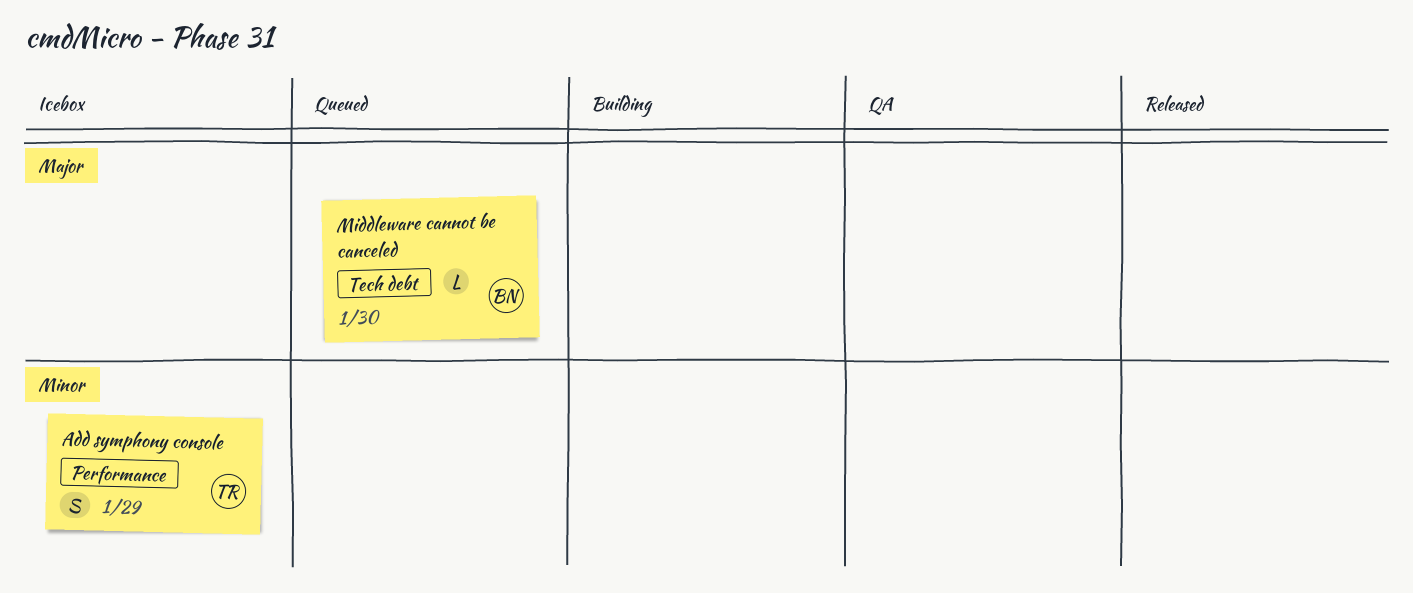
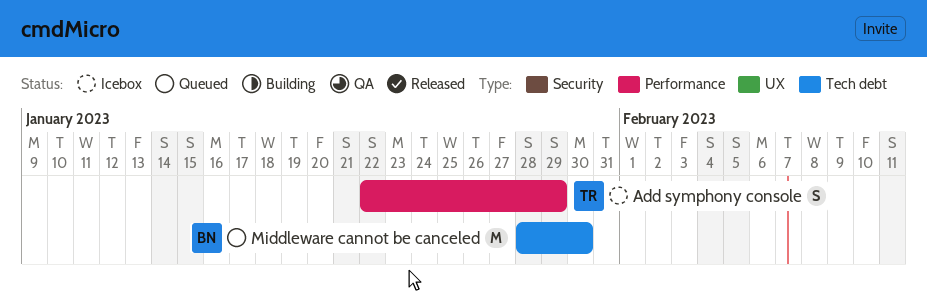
Middleware cannot be canceled, estimate: L -> M

